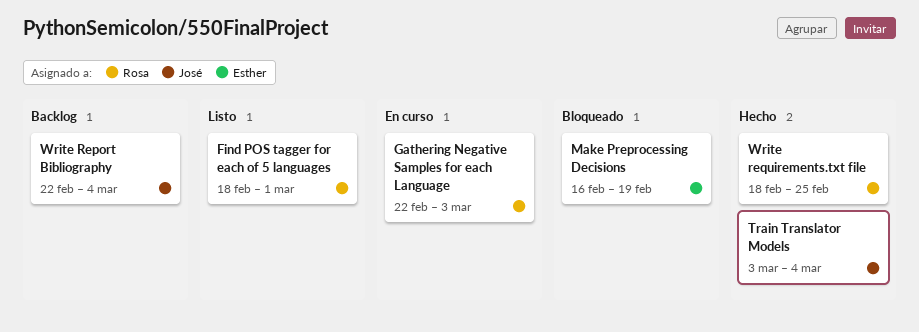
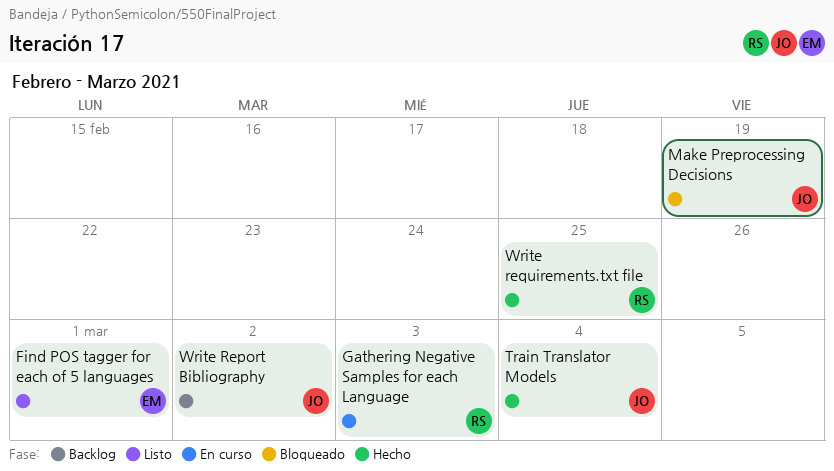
Find POS tagger for each of 5 languages, owner: Rosa -> Esther
Make Preprocessing Decisions, owner: Esther -> José
Write Report Bibliography, due: Mar 4 -> Mar 2

